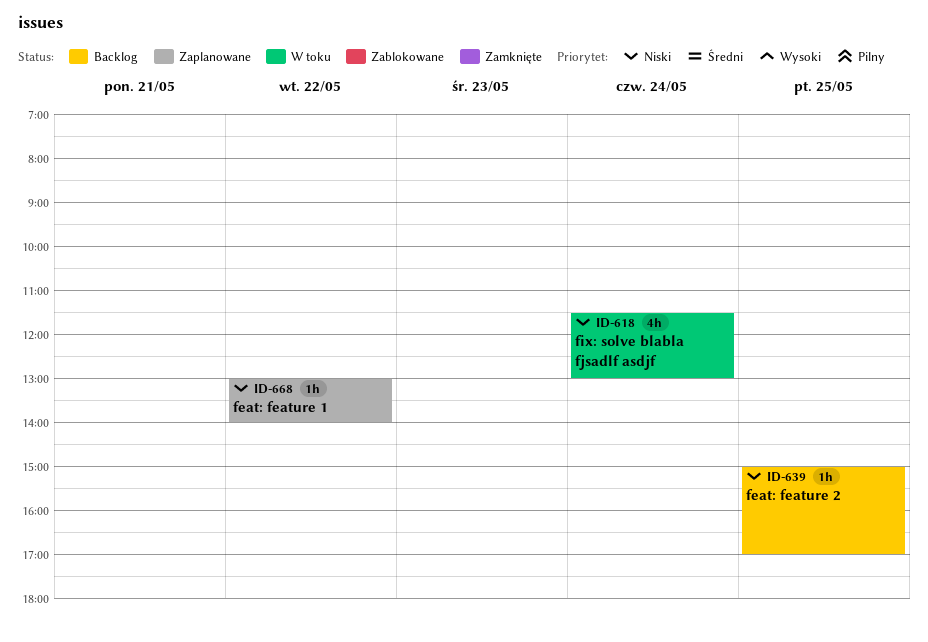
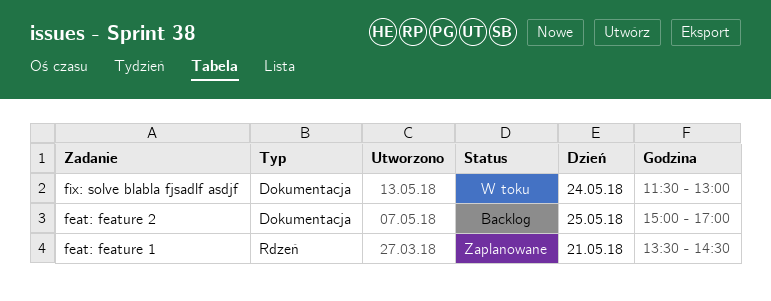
feat: feature 1, day: May 22 -> May 21
feat: feature 1, begins: 13:00 -> 13:30
feat: feature 1, ends: 14:00 -> 14:30

